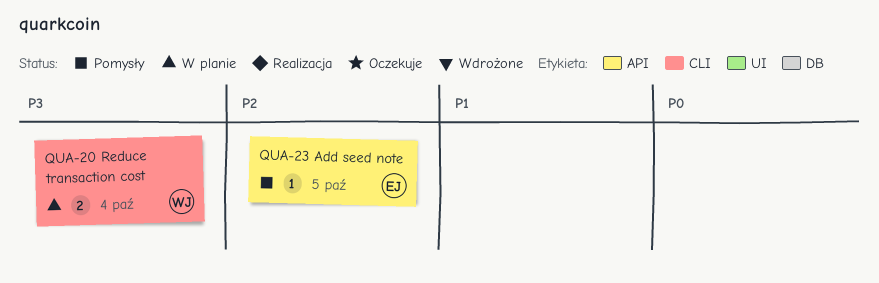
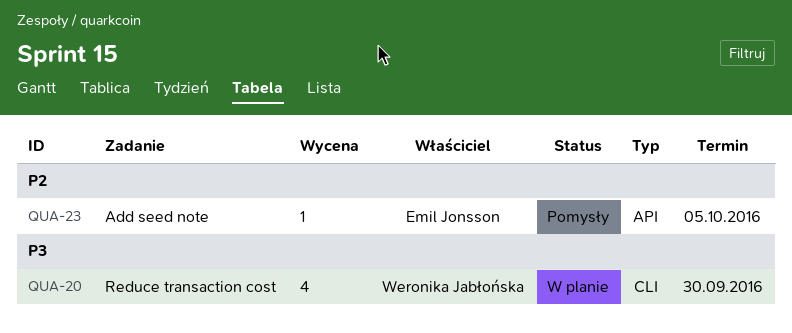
QUA-20, estimate: 2 -> 4
QUA-20, due: Oct 4 -> Sep 30

